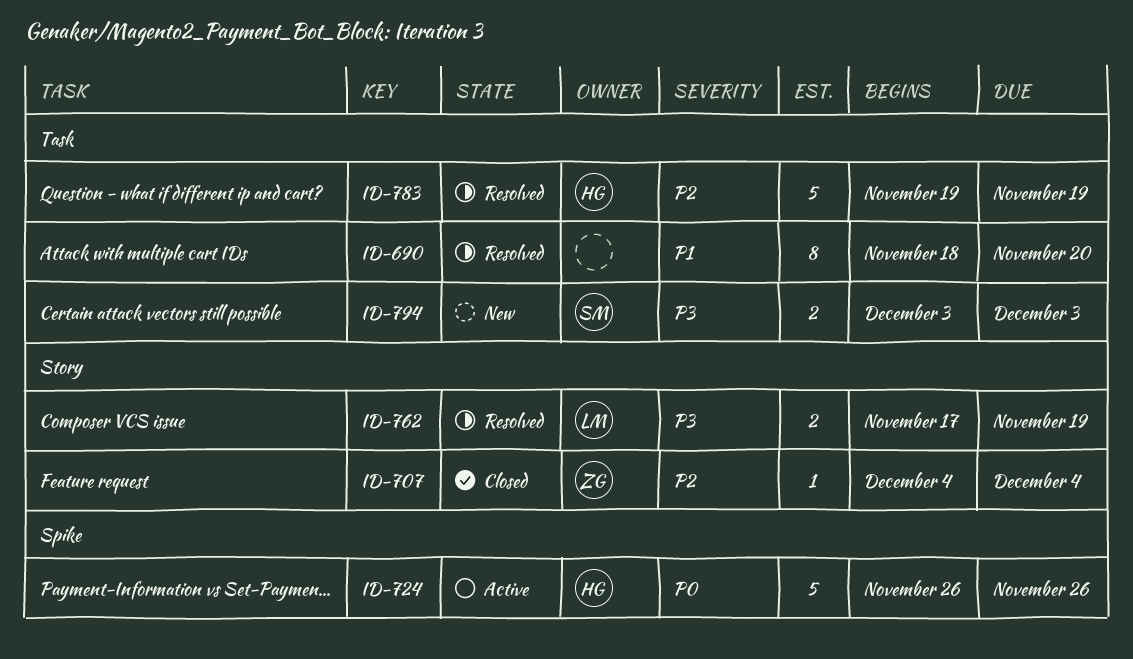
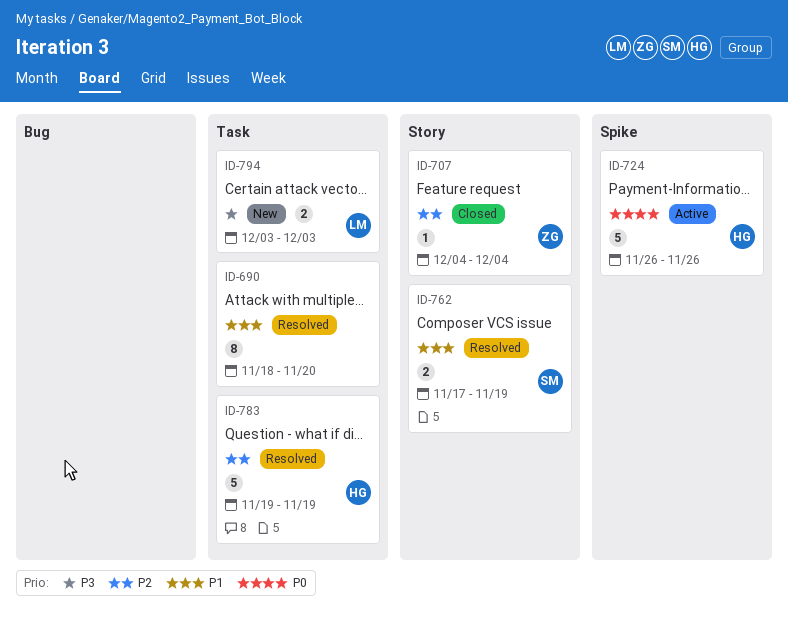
ID-762, owner: LM -> SM
ID-762, priority: P3 -> P1
ID-794, owner: SM -> LM

